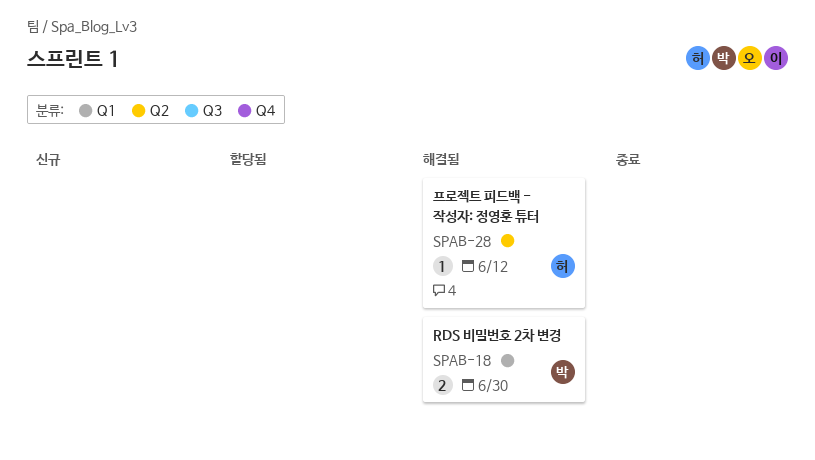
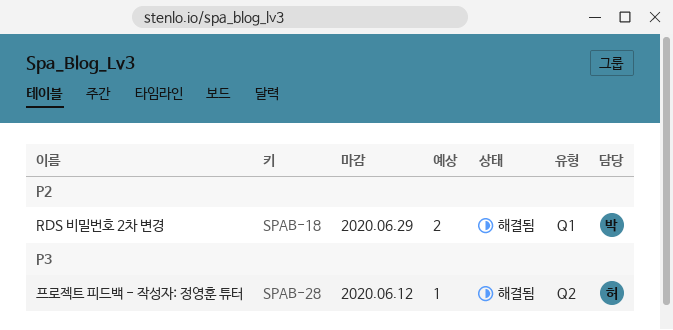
SPAB-18, due: Jun 30 -> Jun 29

